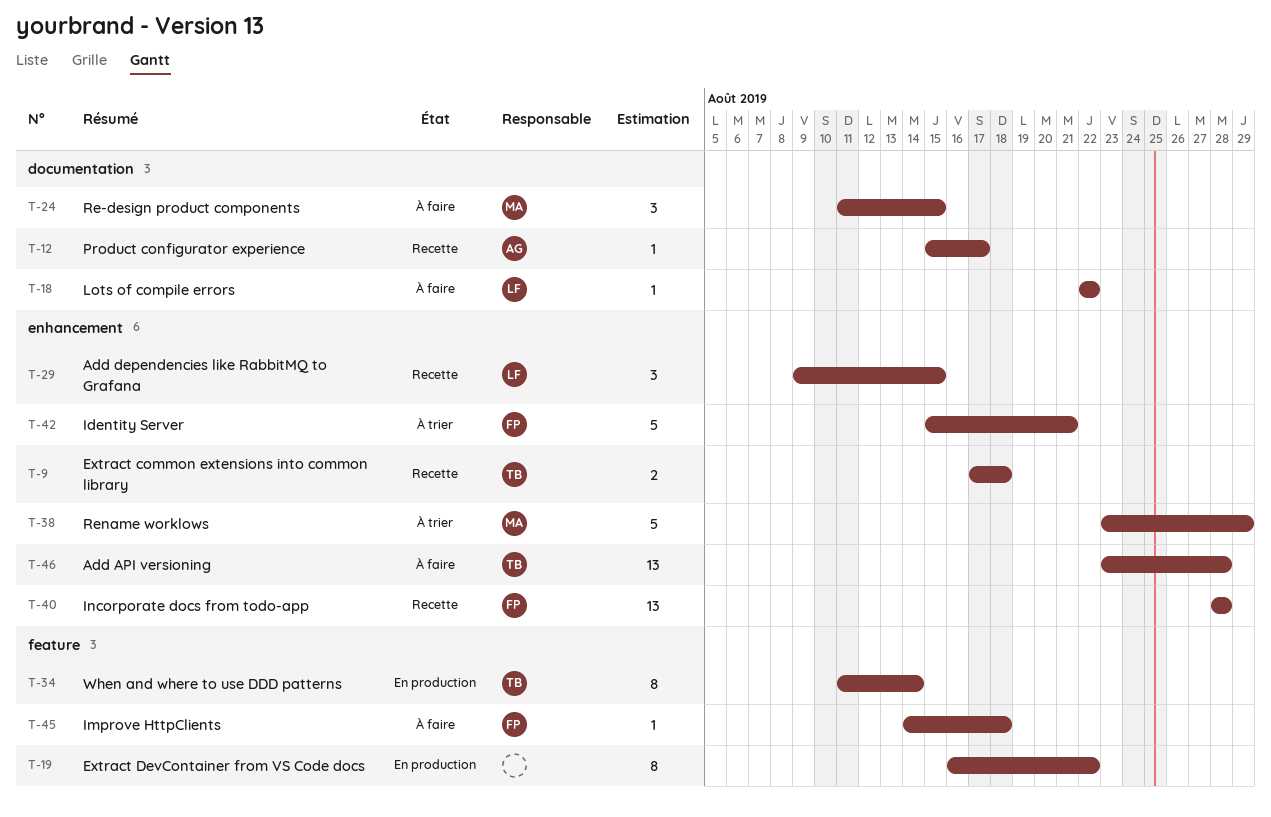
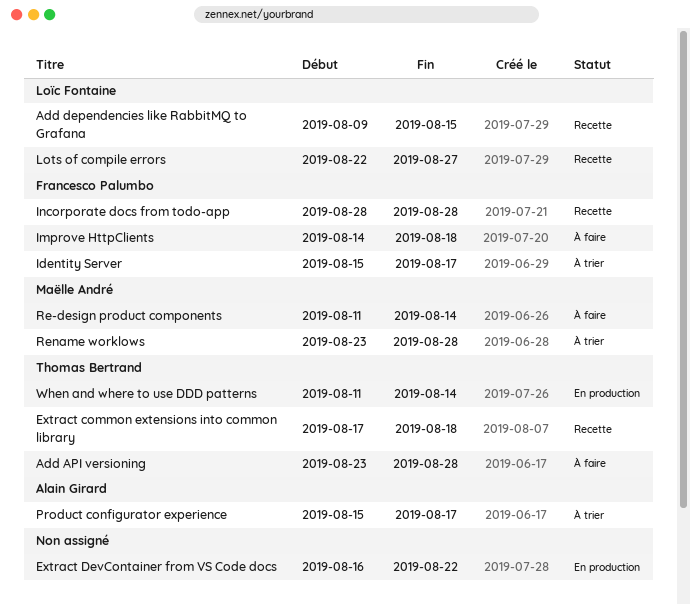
Identity Server, due: Aug 21 -> Aug 17
Lots of compile errors, status: À faire -> Recette
Lots of compile errors, due: Aug 22 -> Aug 27
Product configurator experience, status: Recette -> À trier
Re-design product components, due: Aug 15 -> Aug 14
Rename worklows, due: Aug 29 -> Aug 28

